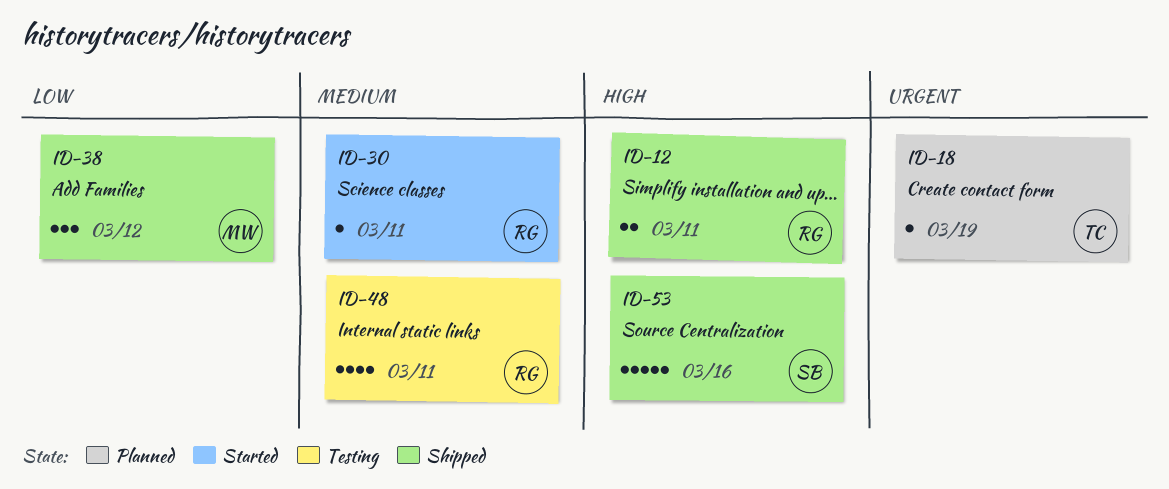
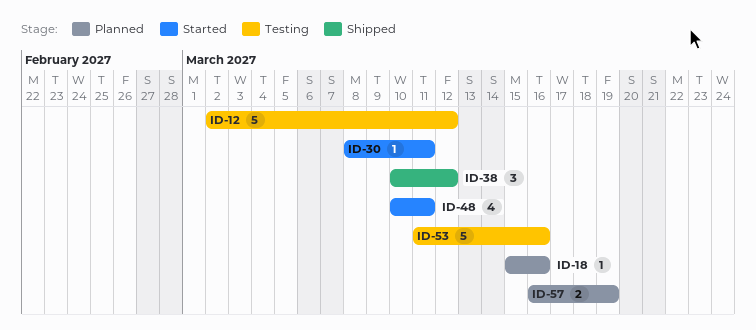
ID-12, status: Shipped -> Testing
ID-12, estimate: 2 -> 5
ID-12, due: Mar 11 -> Mar 12
ID-18, due: Mar 19 -> Mar 16
ID-48, status: Testing -> Started
ID-53, status: Shipped -> Testing
ID-57: none -> present

